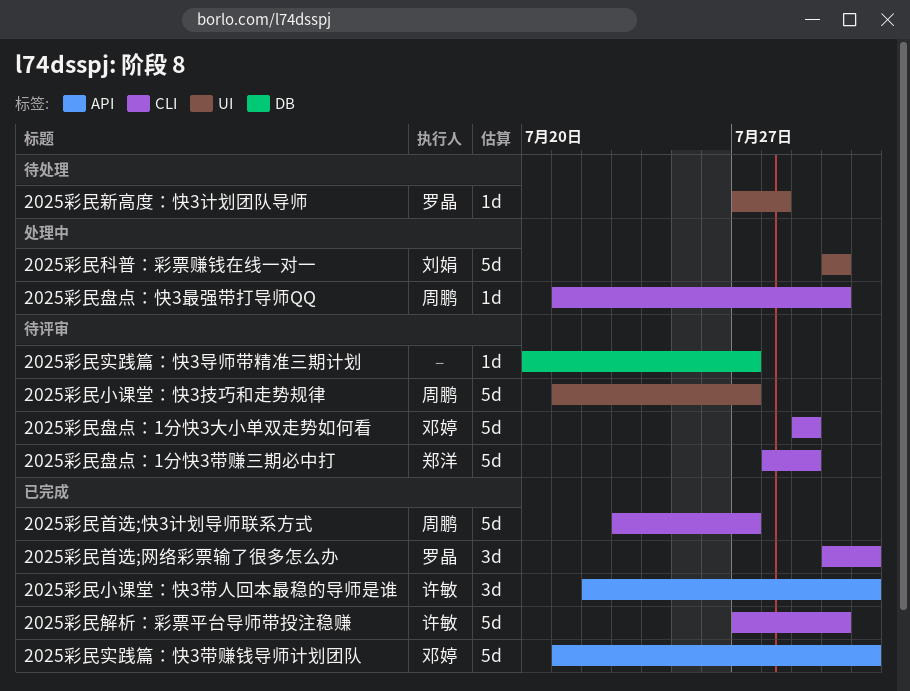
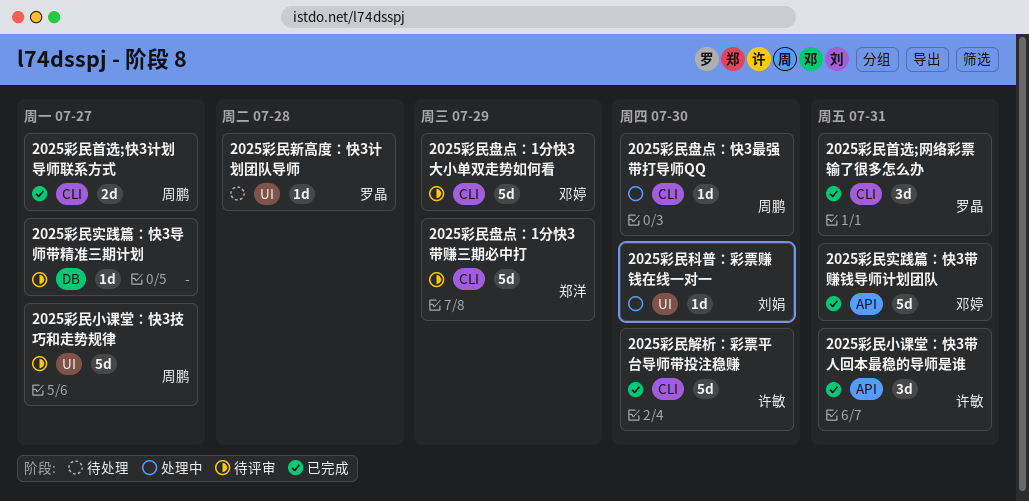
2025彩民科普：彩票赚钱在线一对一, estimate: 5d -> 1d
2025彩民首选;快3计划导师联系方式, estimate: 5d -> 2d

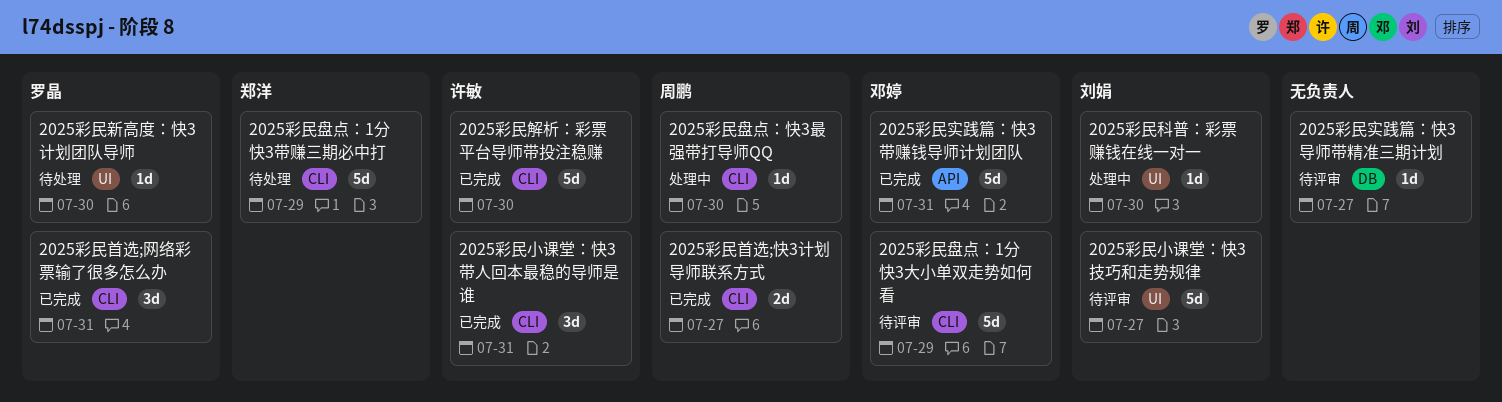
2025彩民小课堂：快3带人回本最稳的导师是谁, label: API -> CLI
2025彩民小课堂：快3技巧和走势规律, owner: 周鹏 -> 刘娟
2025彩民新高度：快3计划团队导师, due: Jul 28 -> Jul 30
2025彩民盘点：1分快3带赚三期必中打, status: 待评审 -> 待处理

